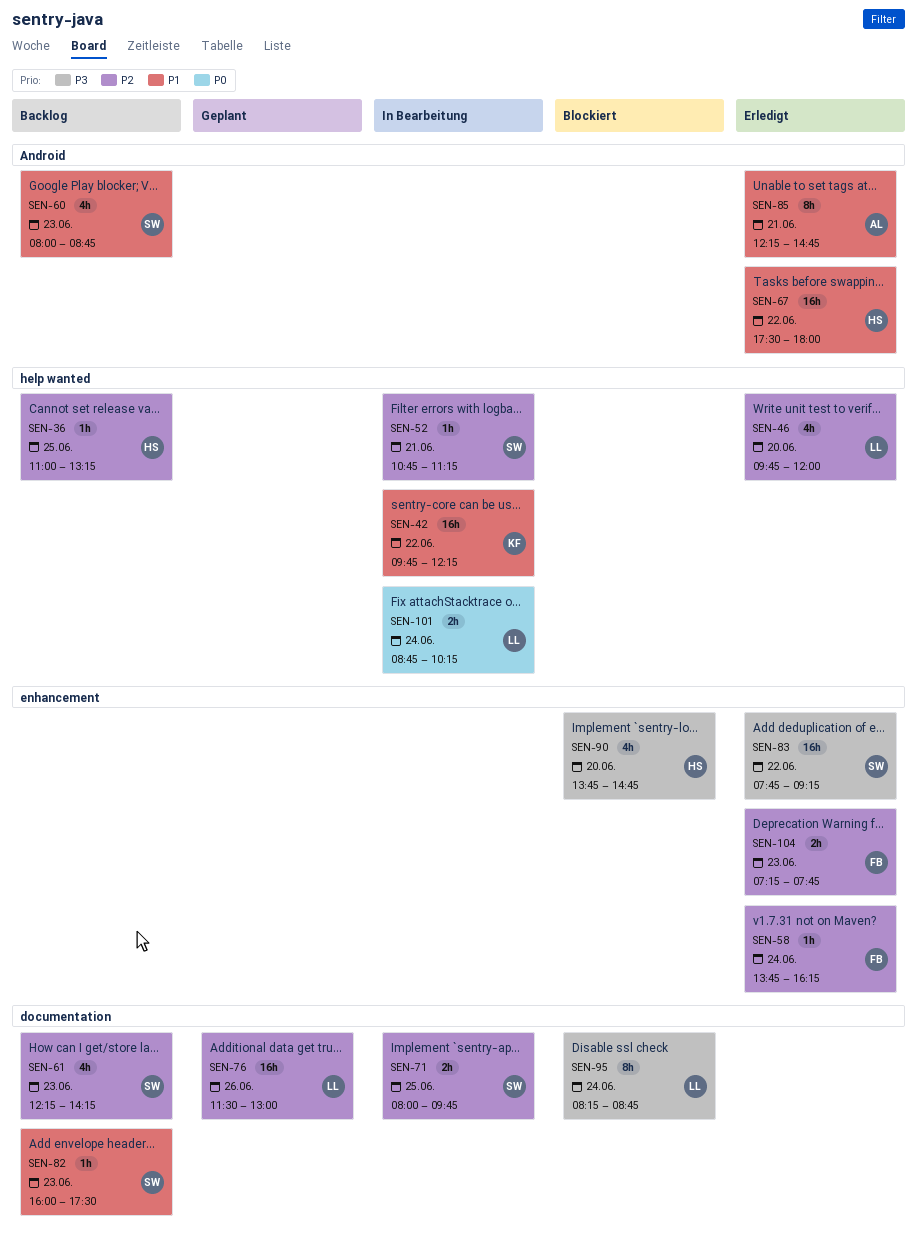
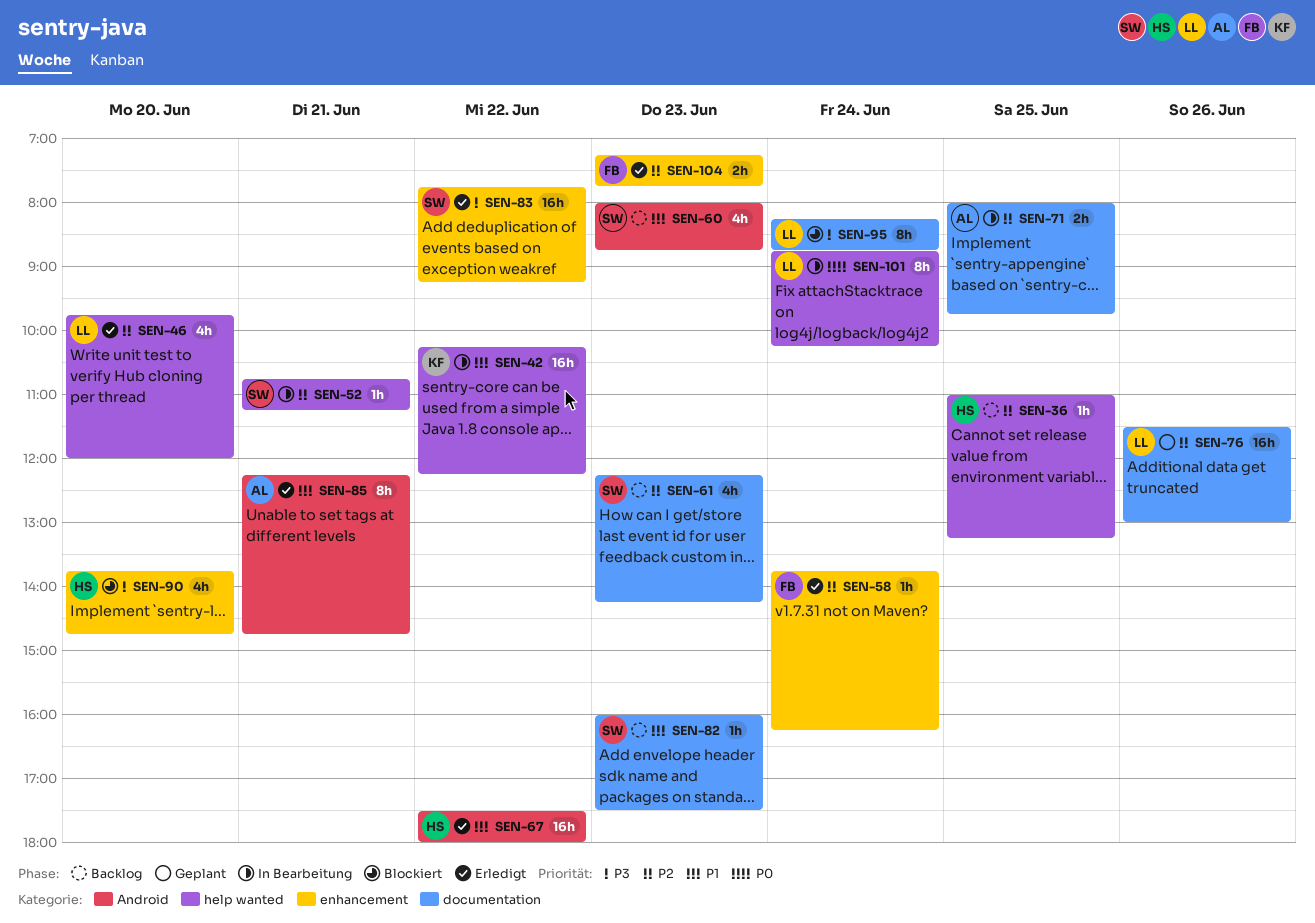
SEN-42, begins: 09:45 -> 10:15
SEN-71, owner: SW -> AL
SEN-101, estimate: 2h -> 8h

